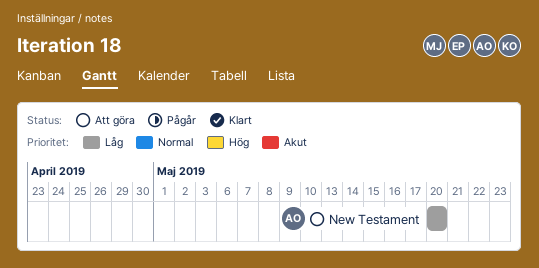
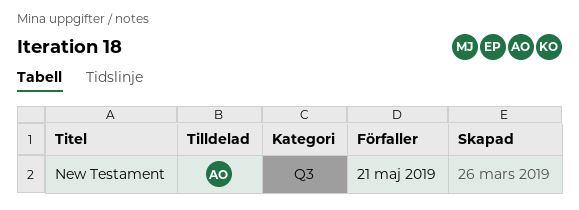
New Testament, due: May 20 -> May 21

